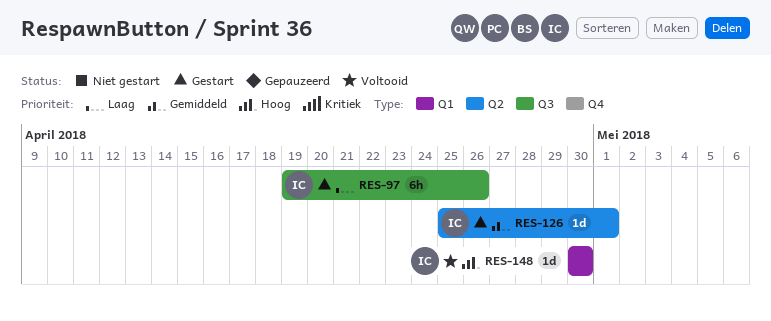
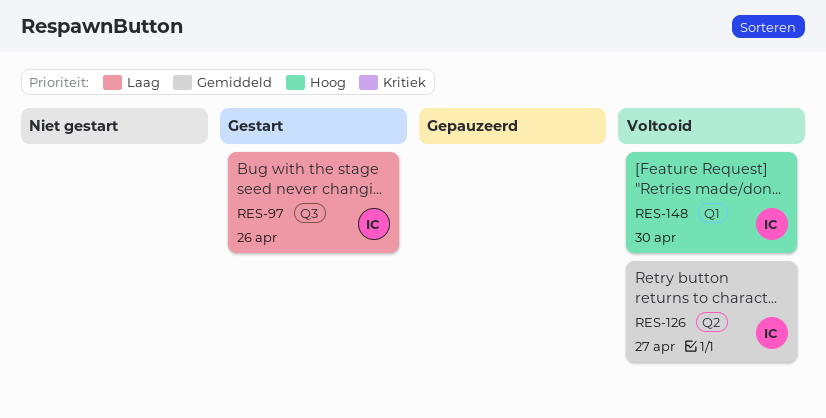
RES-126, status: Gestart -> Voltooid
RES-126, due: May 1 -> Apr 27

